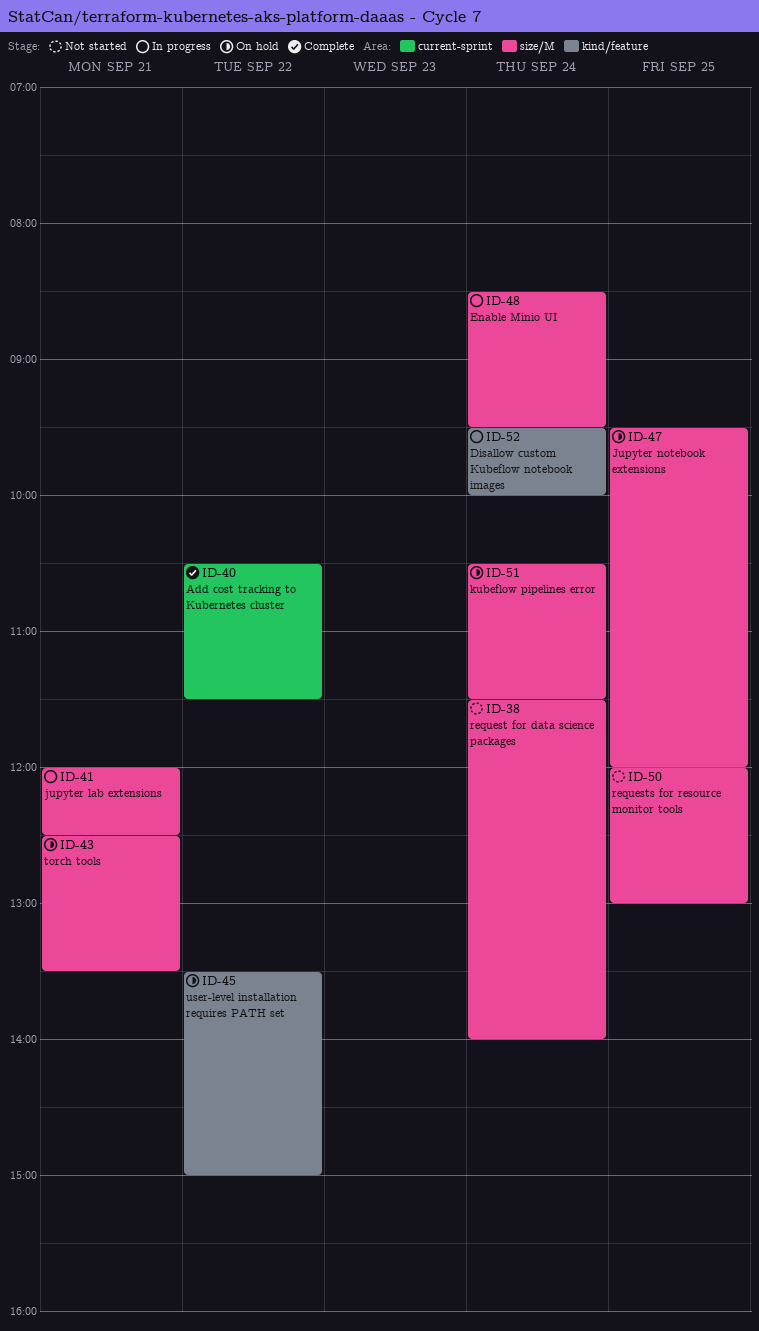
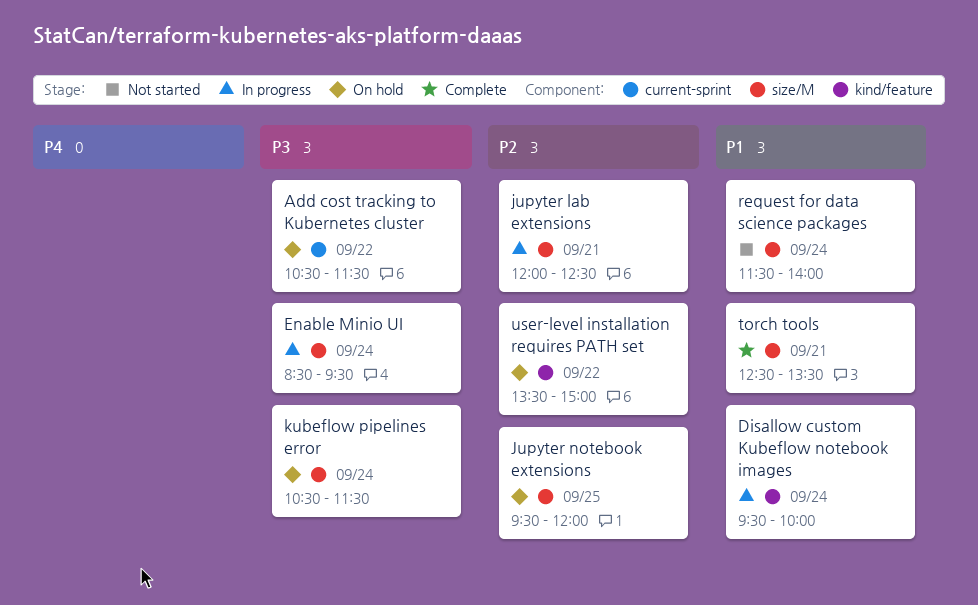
Add cost tracking to Kubernetes cluster, status: Complete -> On hold
requests for resource monitor tools: present -> none
torch tools, status: On hold -> Complete

